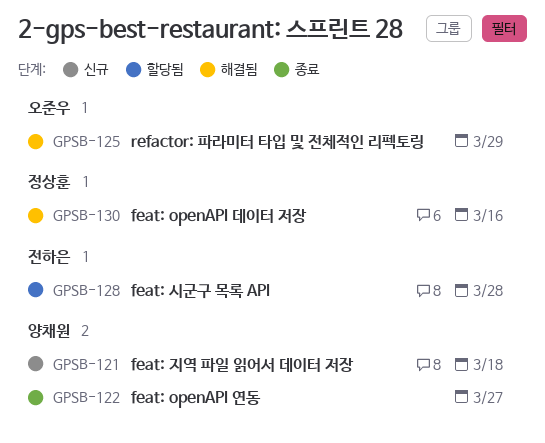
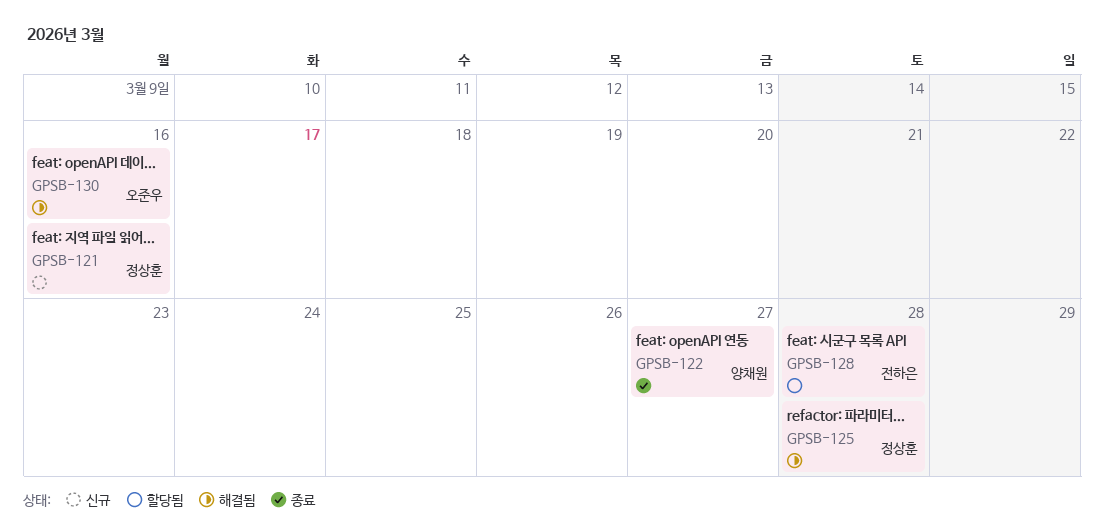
GPSB-121, owner: 양채원 -> 정상훈
GPSB-121, due: Mar 18 -> Mar 16
GPSB-125, owner: 오준우 -> 정상훈
GPSB-125, due: Mar 29 -> Mar 28
GPSB-130, owner: 정상훈 -> 오준우

